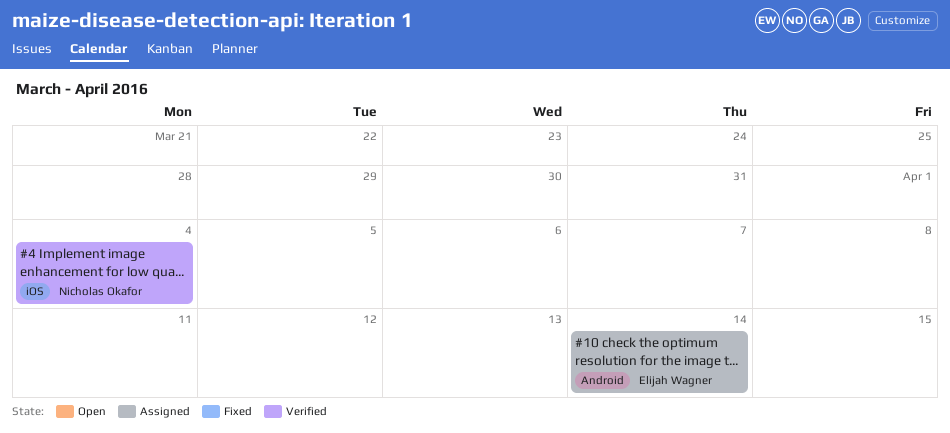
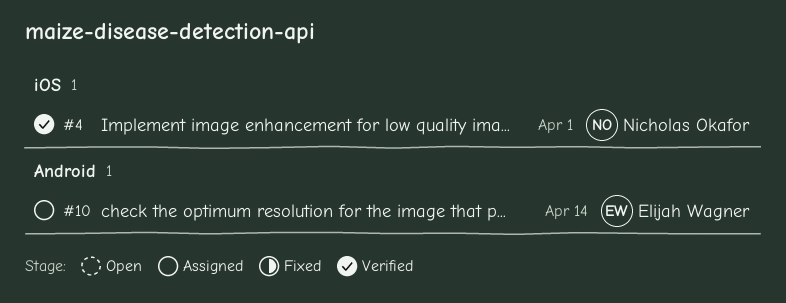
#4, due: Apr 4 -> Apr 1

